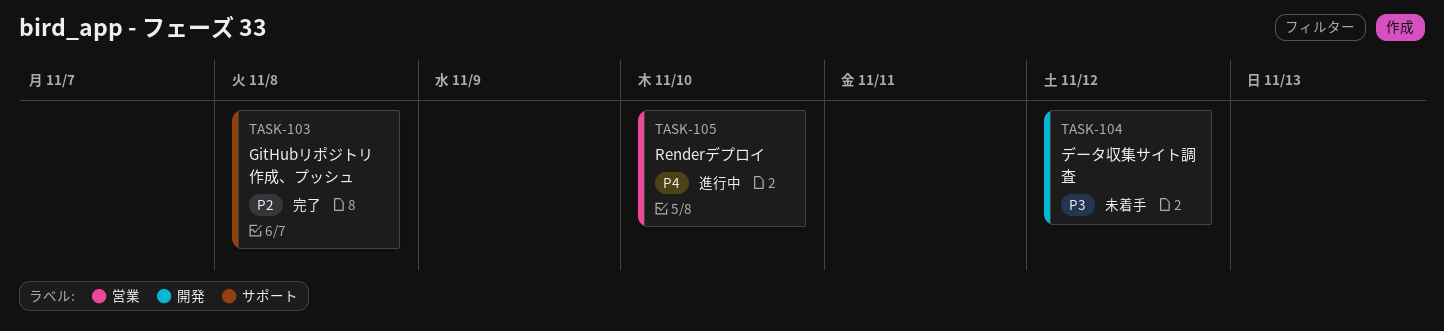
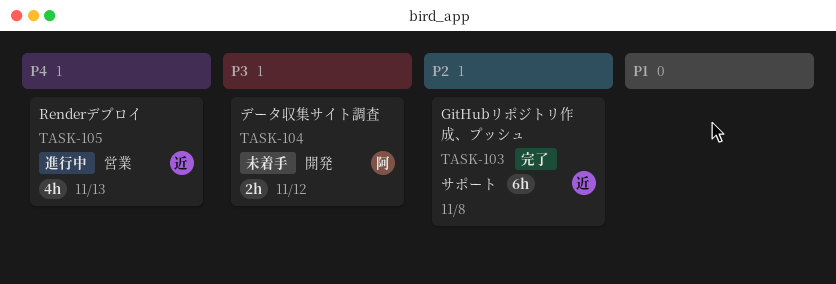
TASK-105, due: Nov 10 -> Nov 13

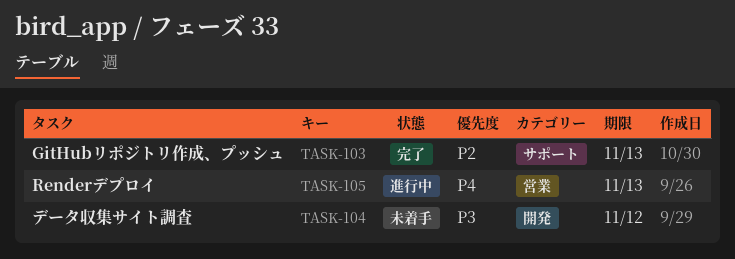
TASK-103, due: Nov 8 -> Nov 13

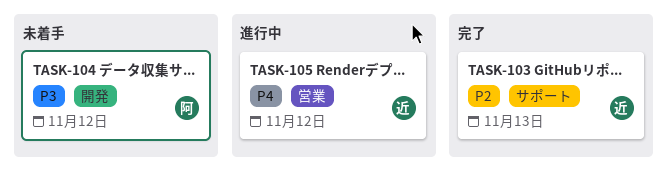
TASK-105, due: Nov 13 -> Nov 12

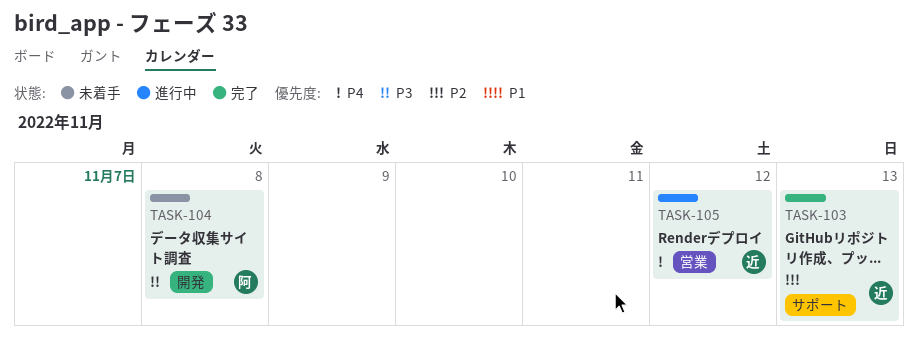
TASK-104, due: Nov 12 -> Nov 8

